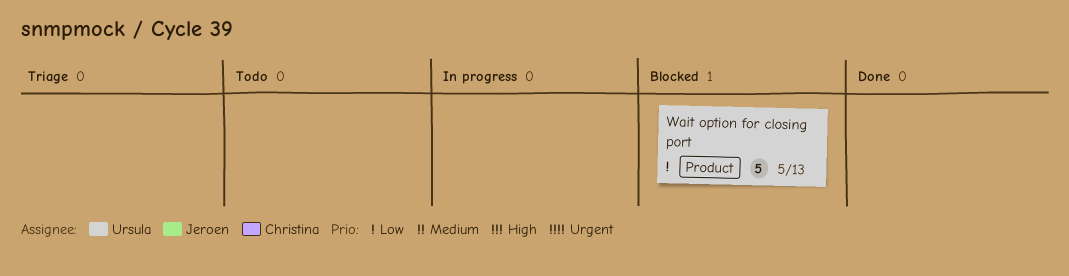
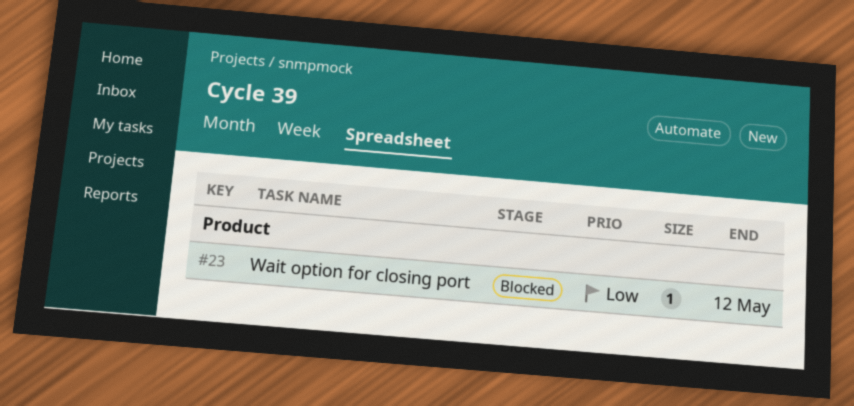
Wait option for closing port, estimate: 5 -> 1
Wait option for closing port, due: May 13 -> May 12

